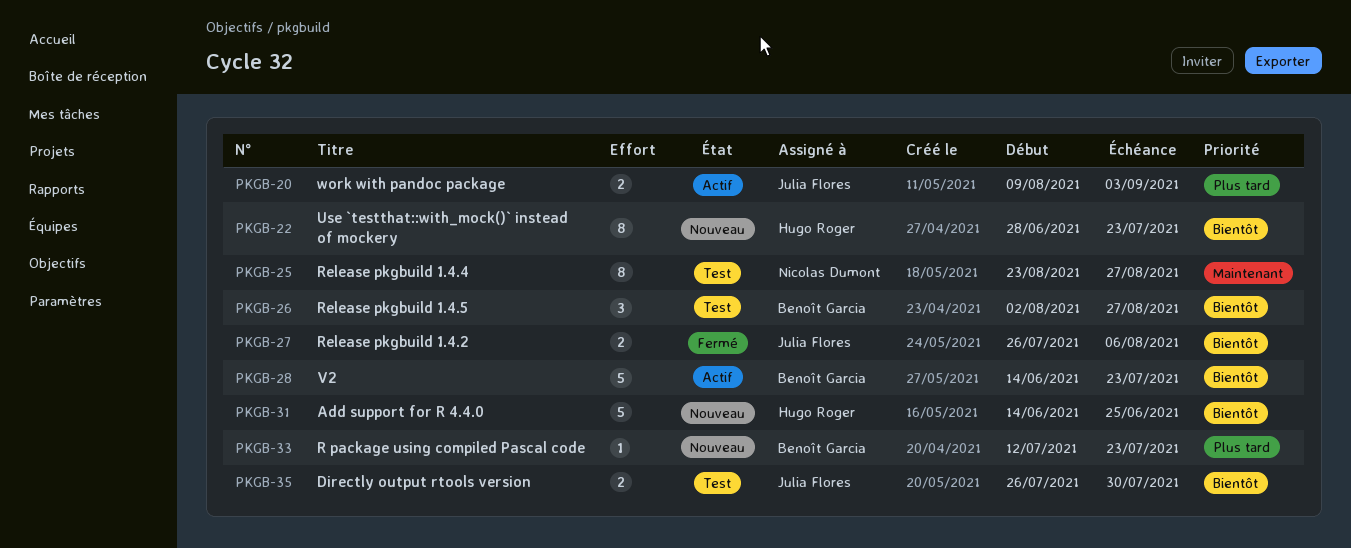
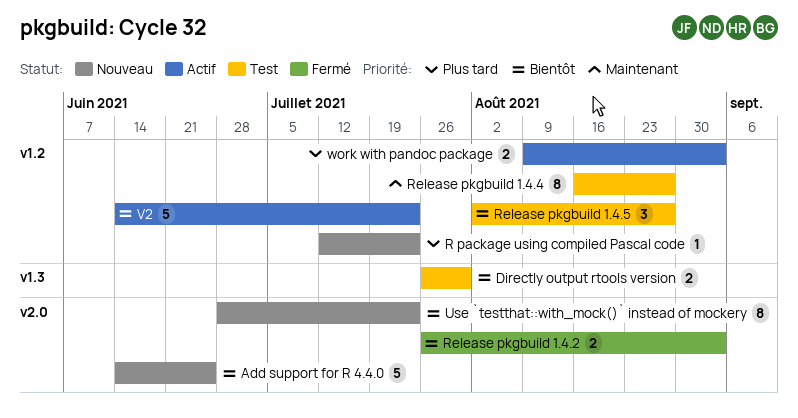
Release pkgbuild 1.4.2, due: Aug 6 -> Sep 3
Release pkgbuild 1.4.4, start: Aug 23 -> Aug 16

